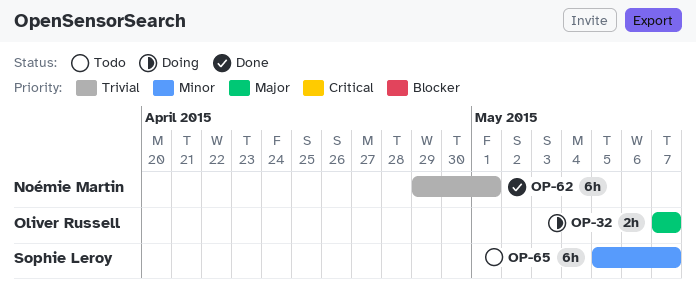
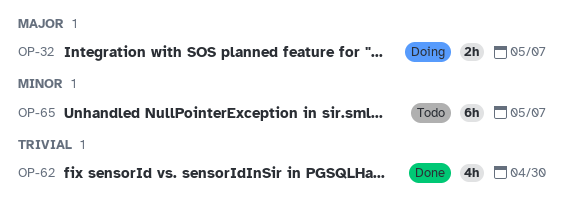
OP-62, estimate: 6h -> 4h
OP-62, due: May 1 -> Apr 30

